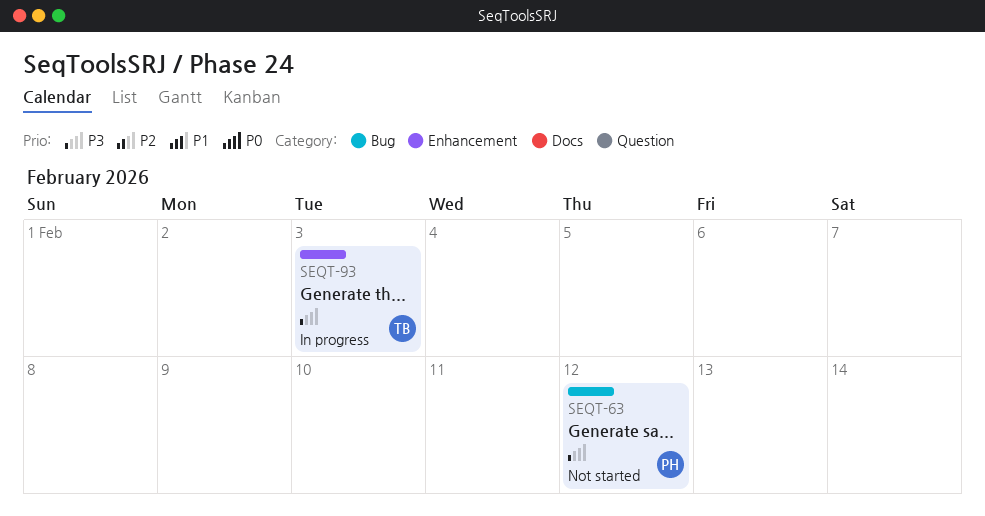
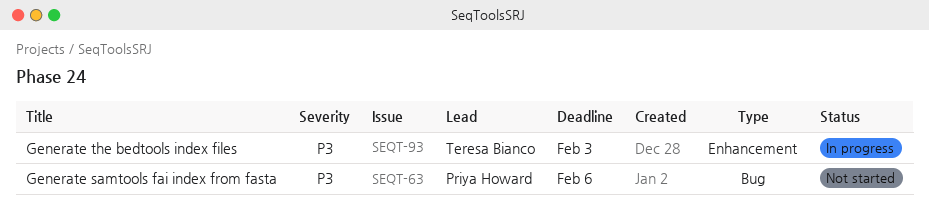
SEQT-63, due: Feb 12 -> Feb 6

